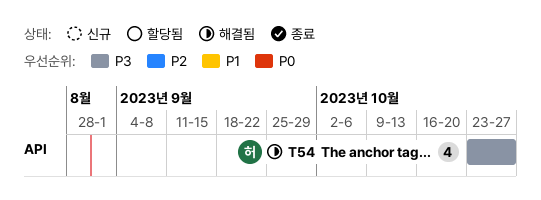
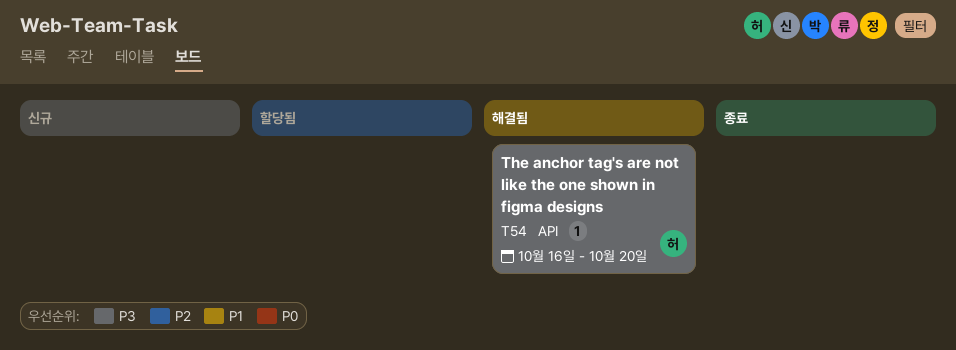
T54, estimate: 4 -> 1
T54, start: Oct 23 -> Oct 16
T54, due: Oct 27 -> Oct 20

